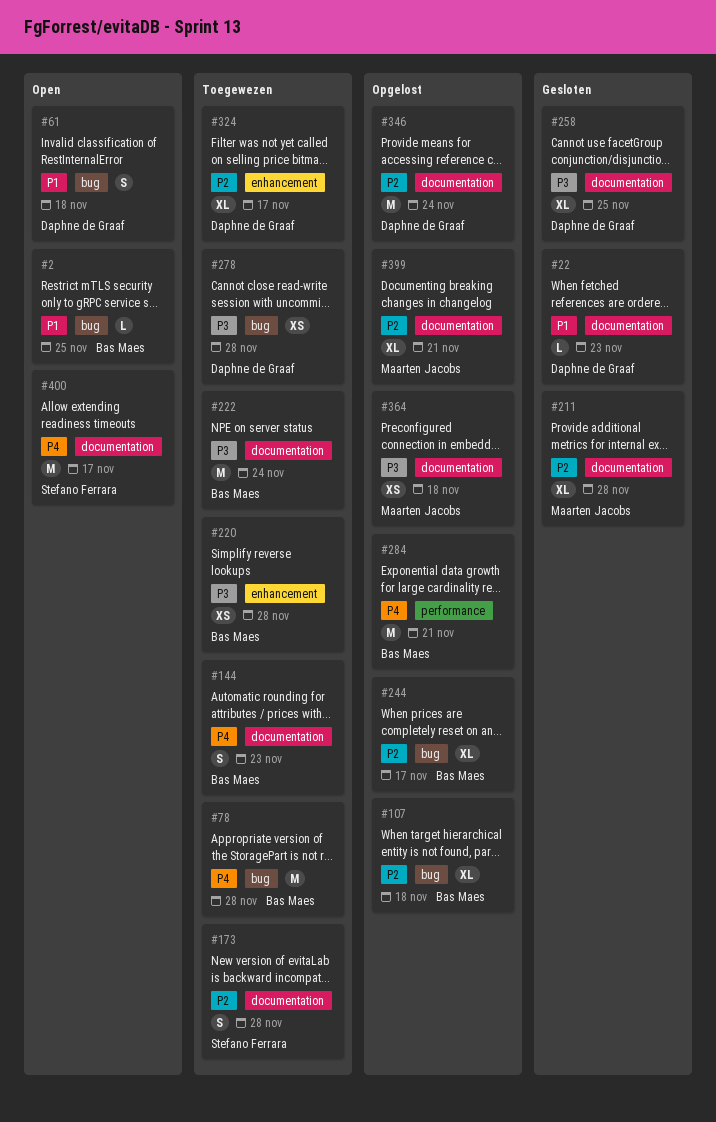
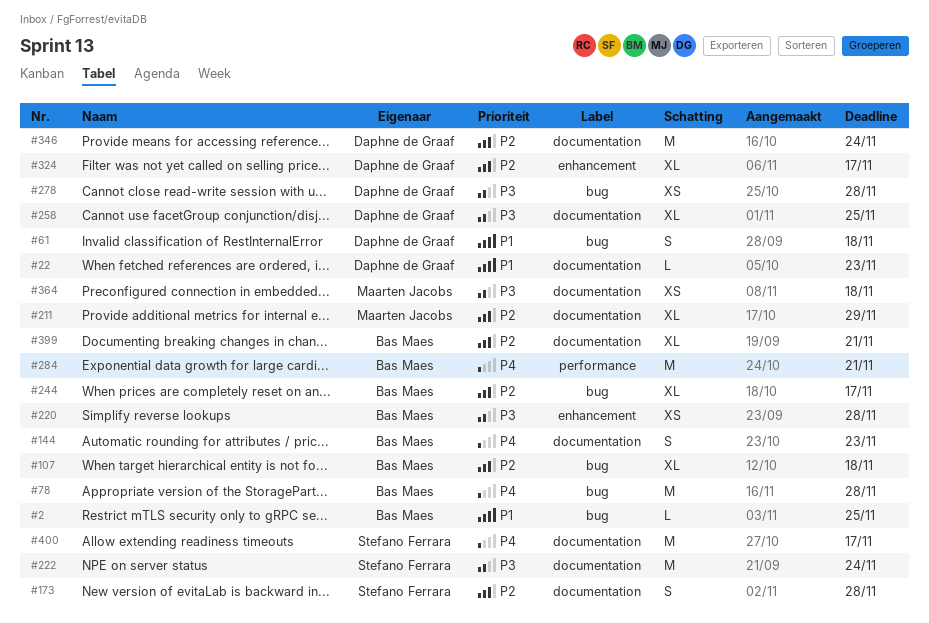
#211, due: Nov 28 -> Nov 29
#222, owner: Bas Maes -> Stefano Ferrara
#399, owner: Maarten Jacobs -> Bas Maes

